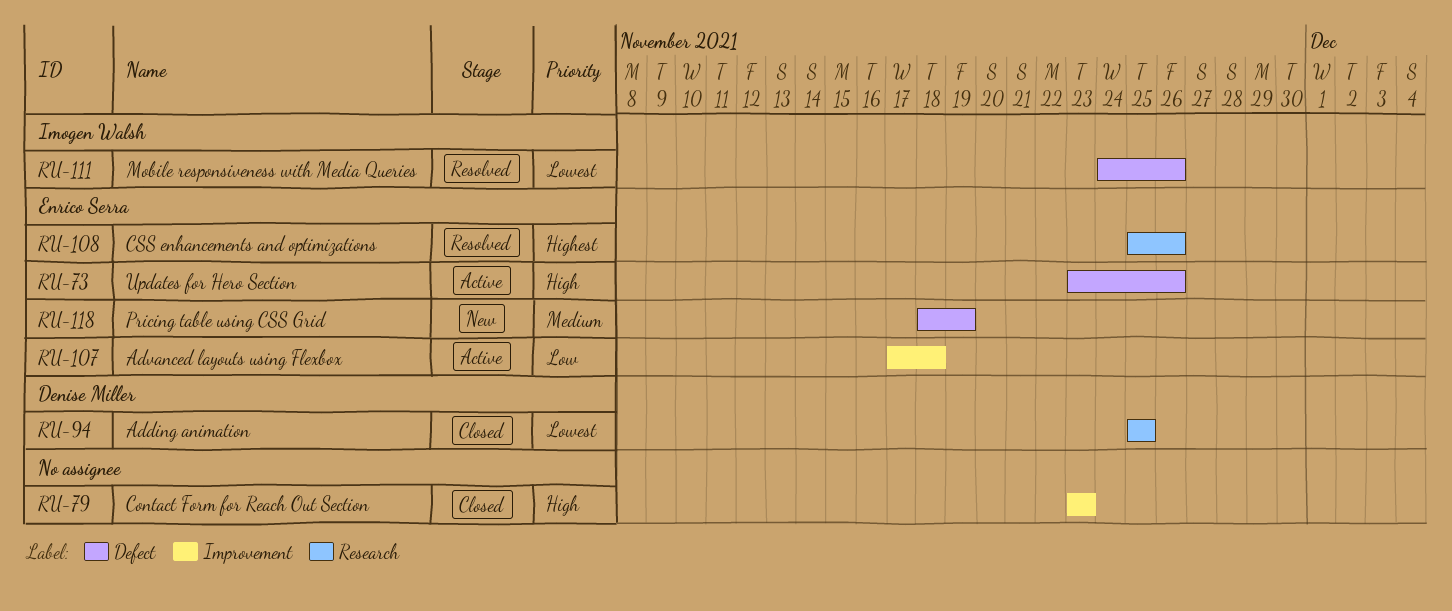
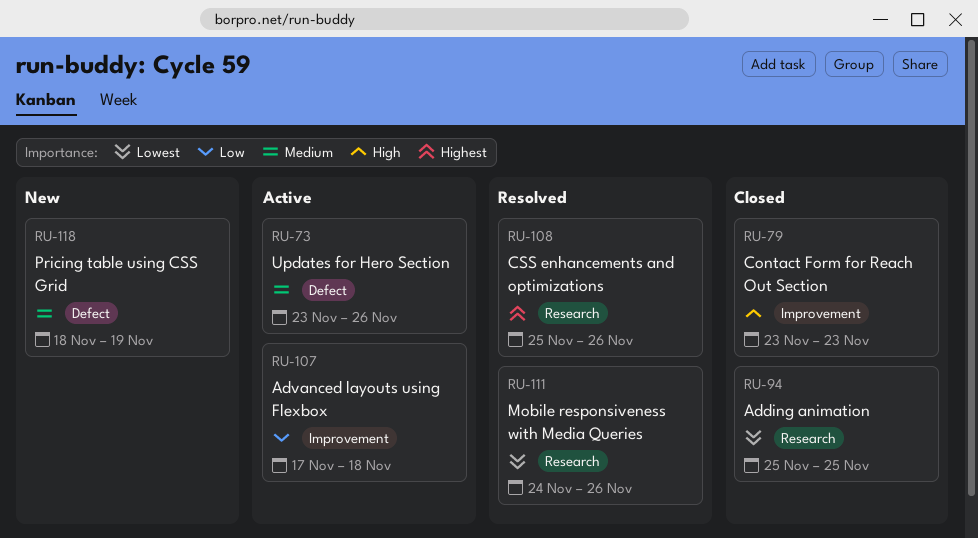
RU-73, priority: High -> Medium
RU-111, label: Defect -> Research

